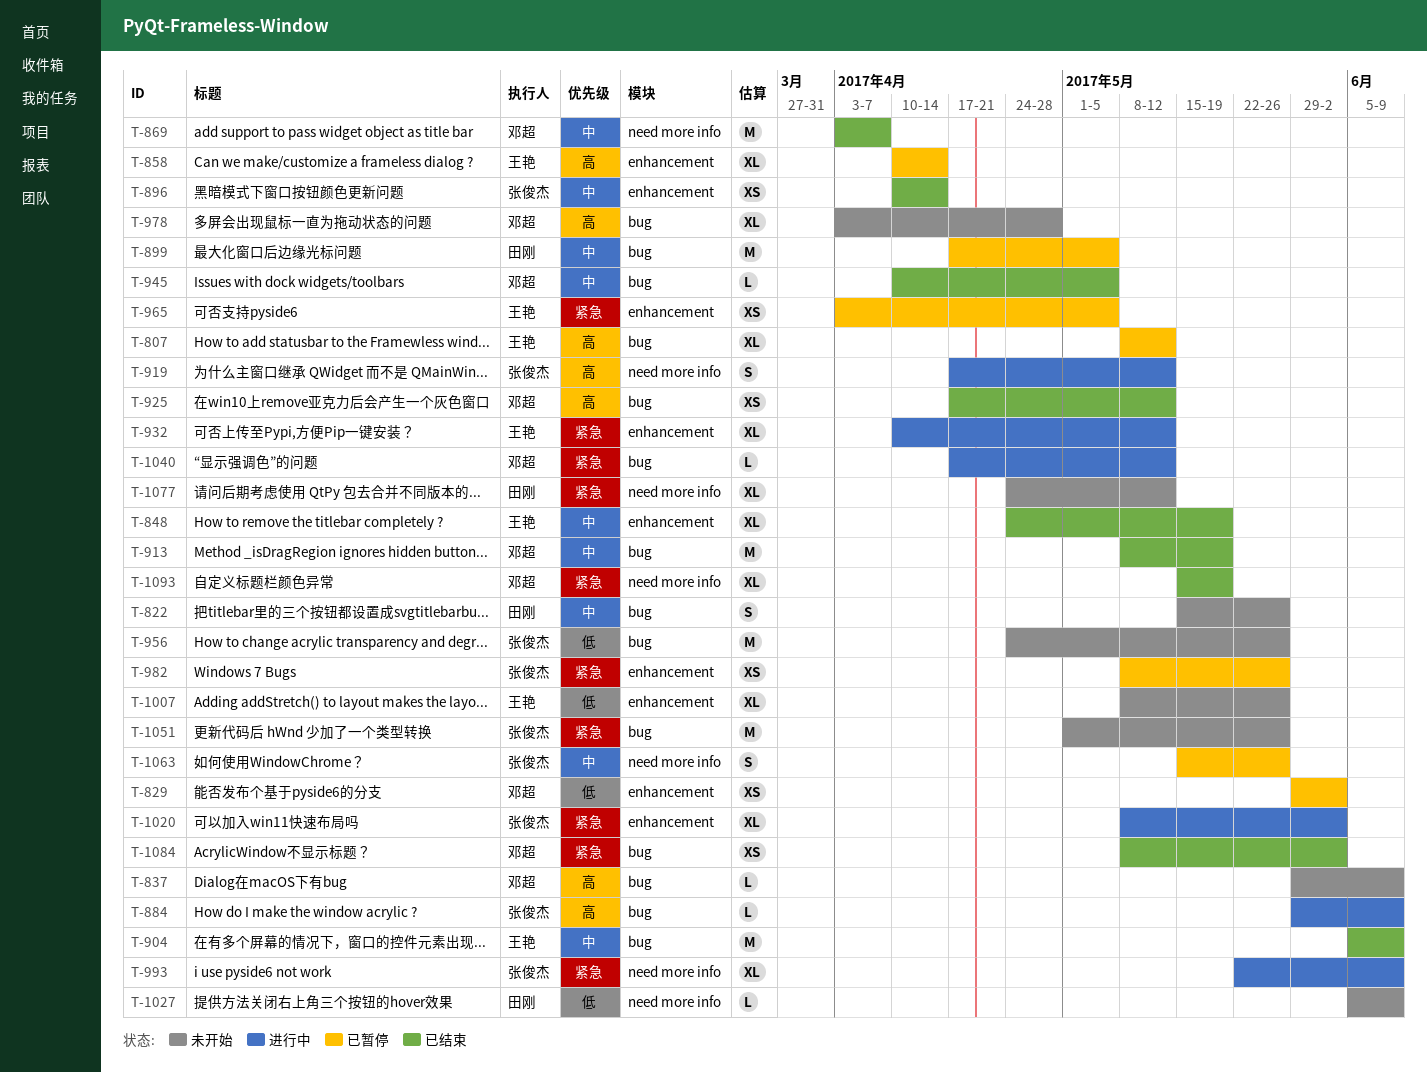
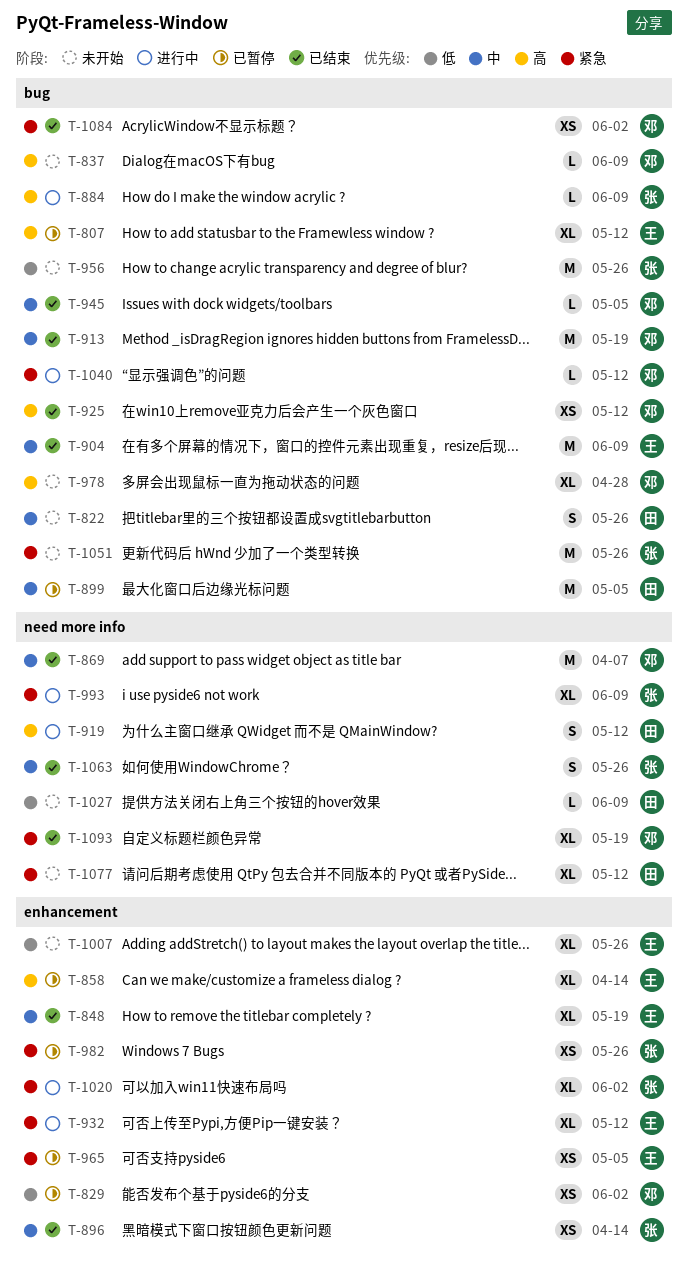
T-919, owner: 张俊杰 -> 田刚
T-1063, status: 已暂停 -> 已结束

